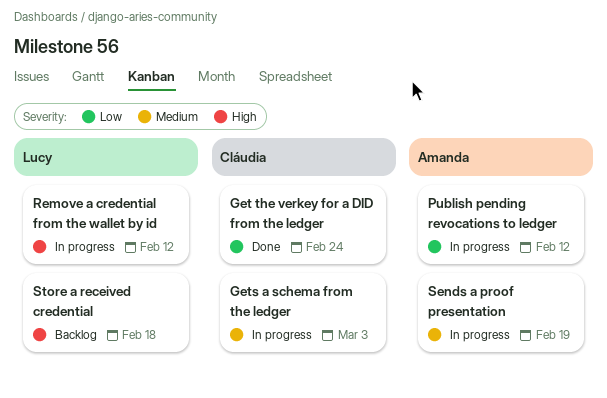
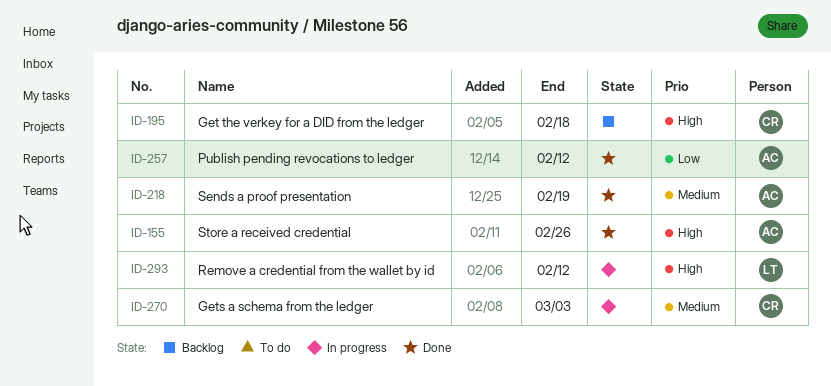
Get the verkey for a DID from the ledger, status: Done -> Backlog
Get the verkey for a DID from the ledger, priority: Low -> High
Get the verkey for a DID from the ledger, due: Feb 24 -> Feb 18
Publish pending revocations to ledger, status: In progress -> Done
Sends a proof presentation, status: In progress -> Done
Store a received credential, status: Backlog -> Done
Store a received credential, owner: Lucy -> Amanda
Store a received credential, due: Feb 18 -> Feb 26

